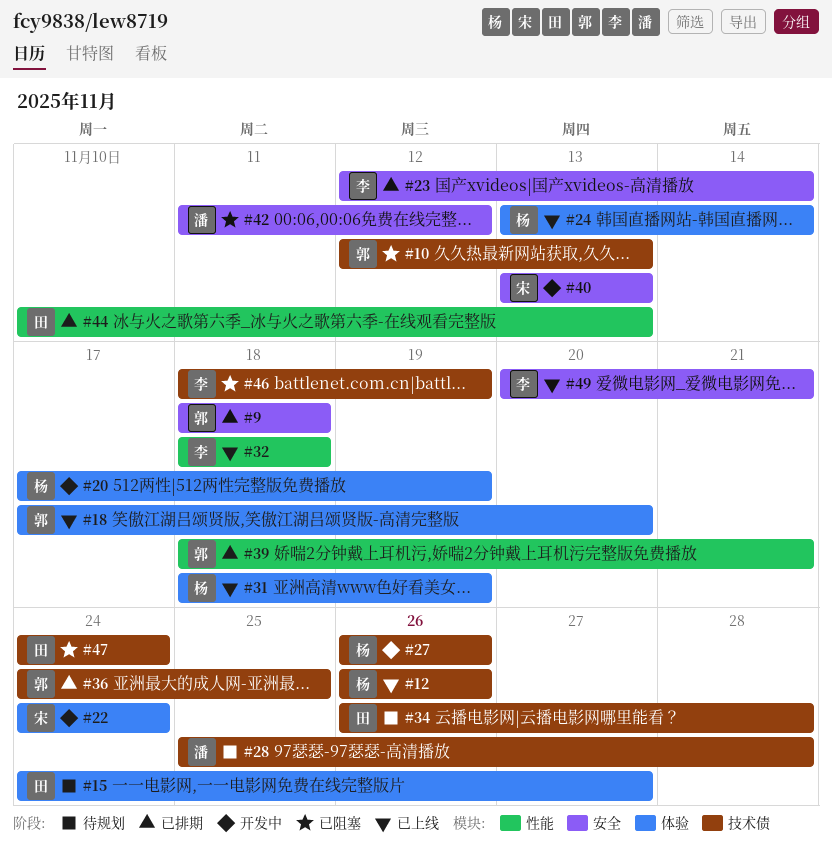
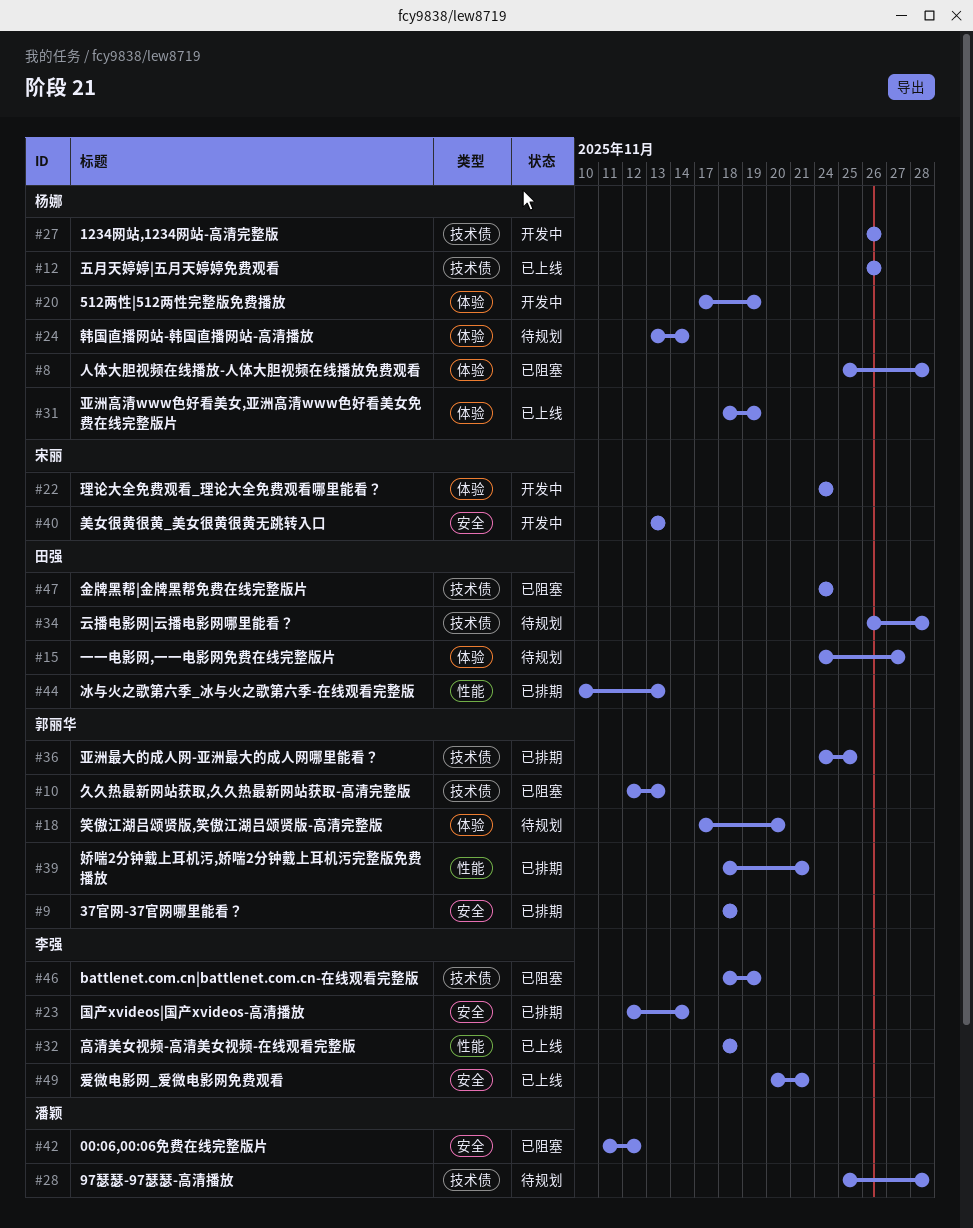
#8: none -> present
#18, status: 已上线 -> 待规划
#24, status: 已上线 -> 待规划

